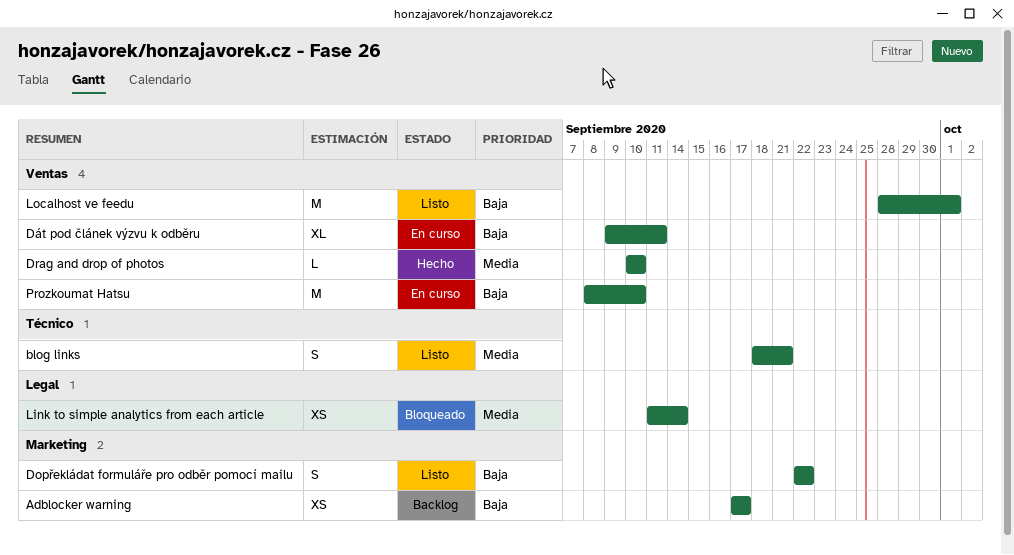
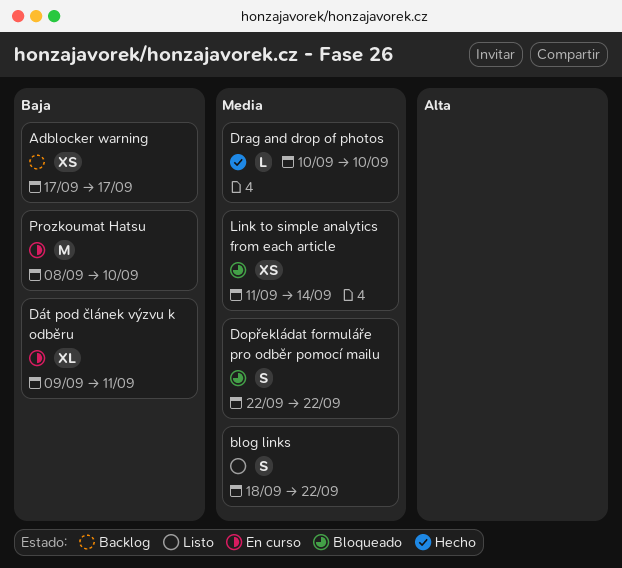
blog links, due: Sep 21 -> Sep 22
Dopřekládat formuláře pro odběr pomocí mailu, status: Listo -> Bloqueado
Dopřekládat formuláře pro odběr pomocí mailu, priority: Baja -> Media
Localhost ve feedu: present -> none

